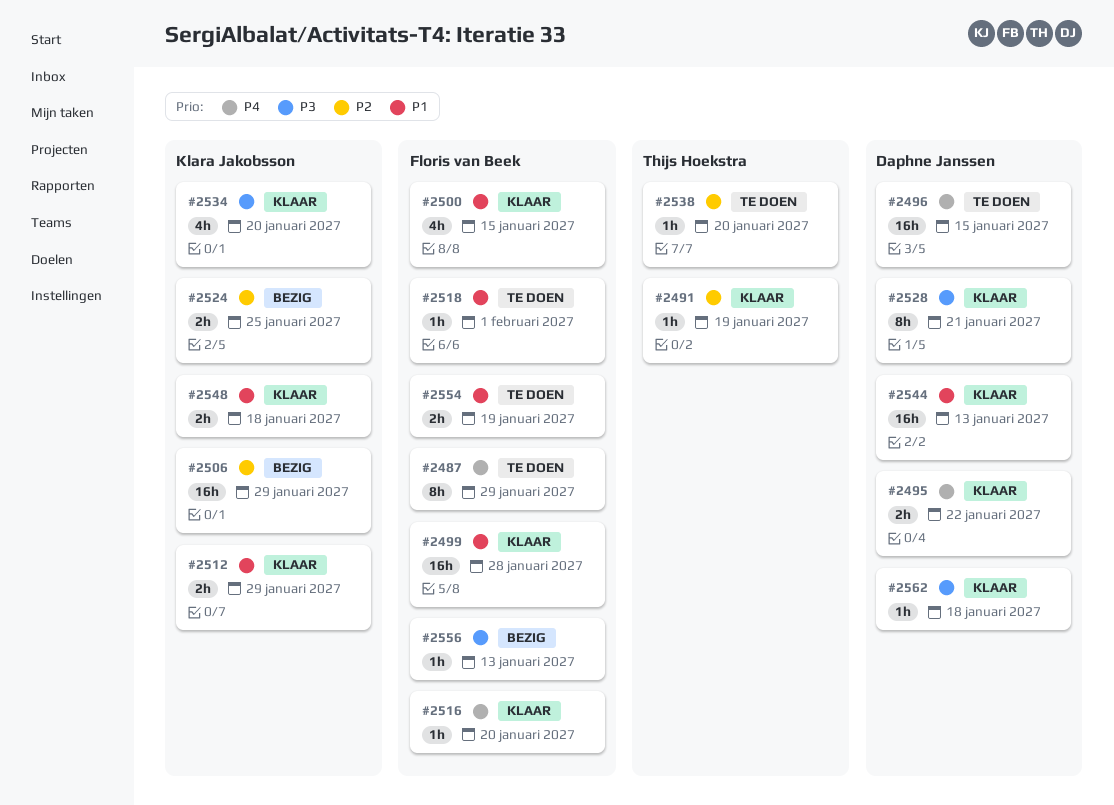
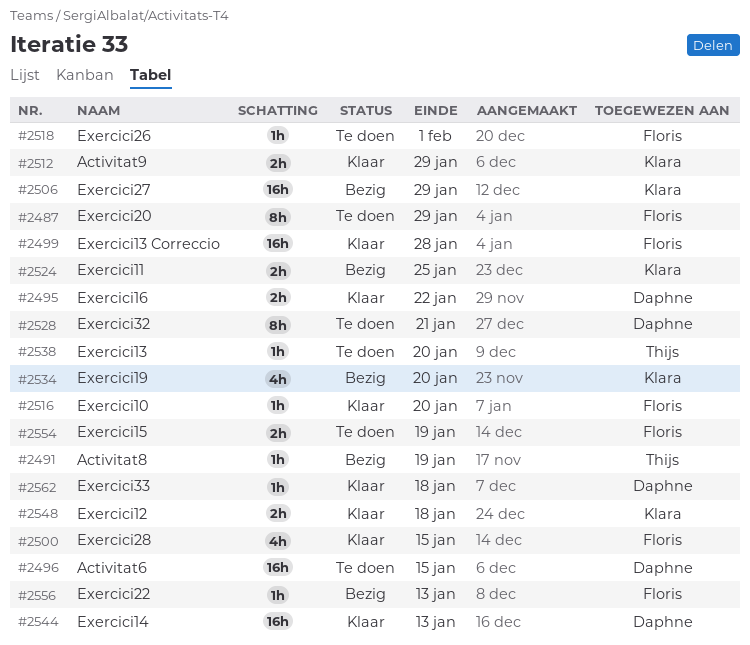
#2491, status: Klaar -> Bezig
#2528, status: Klaar -> Te doen
#2534, status: Klaar -> Bezig

